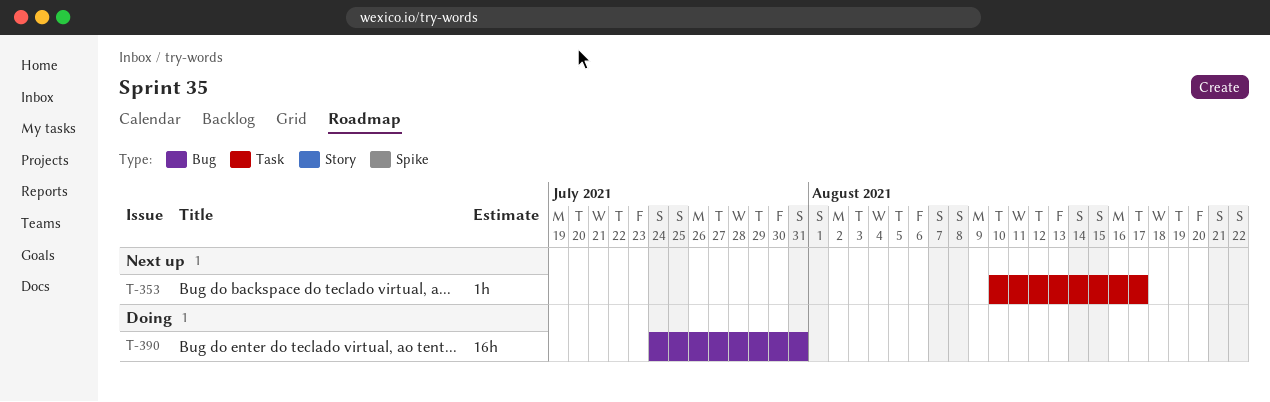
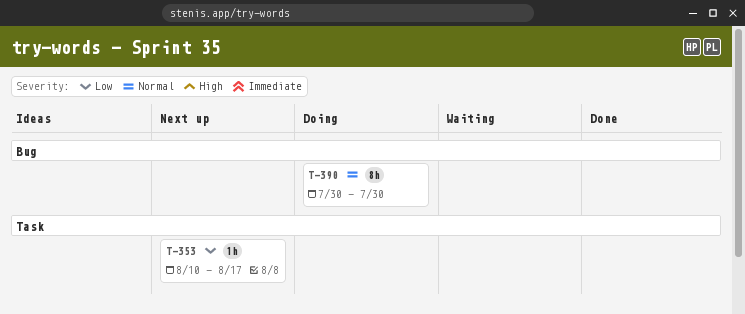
T-390, estimate: 16h -> 8h
T-390, start: Jul 24 -> Jul 30
T-390, due: Jul 31 -> Jul 30

